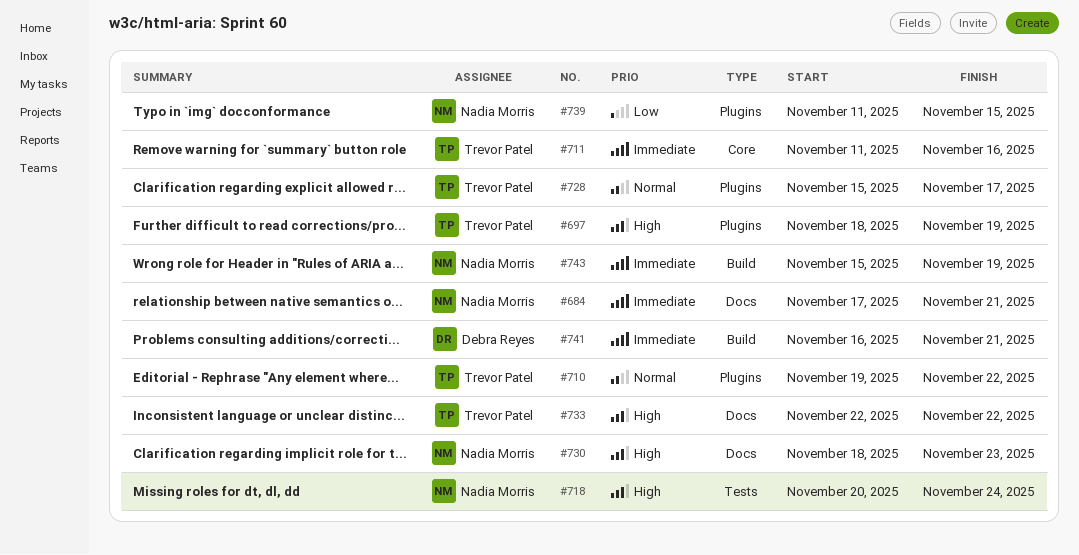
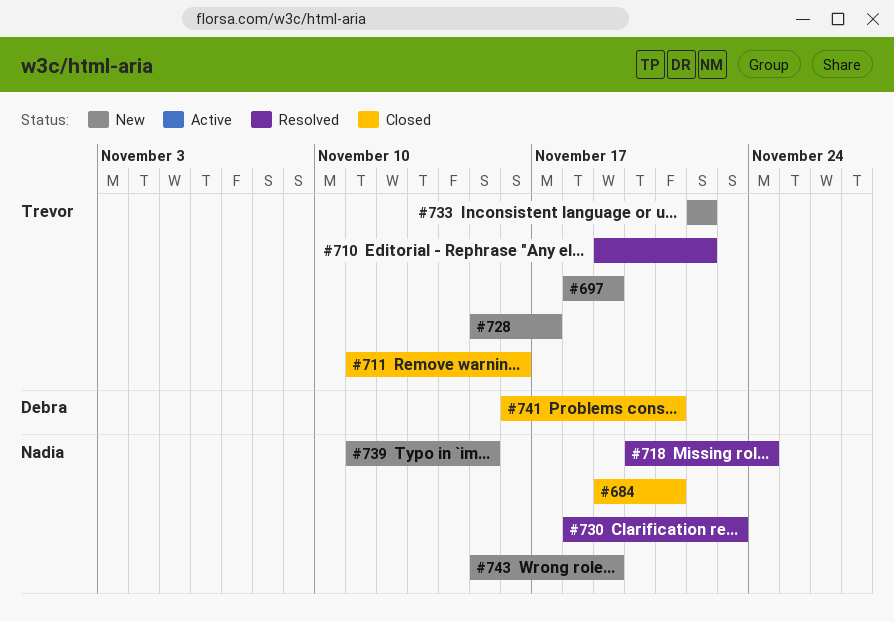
#684, start: Nov 17 -> Nov 19

